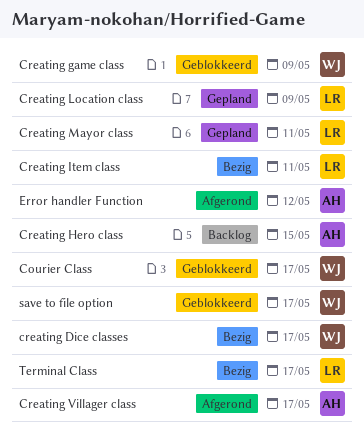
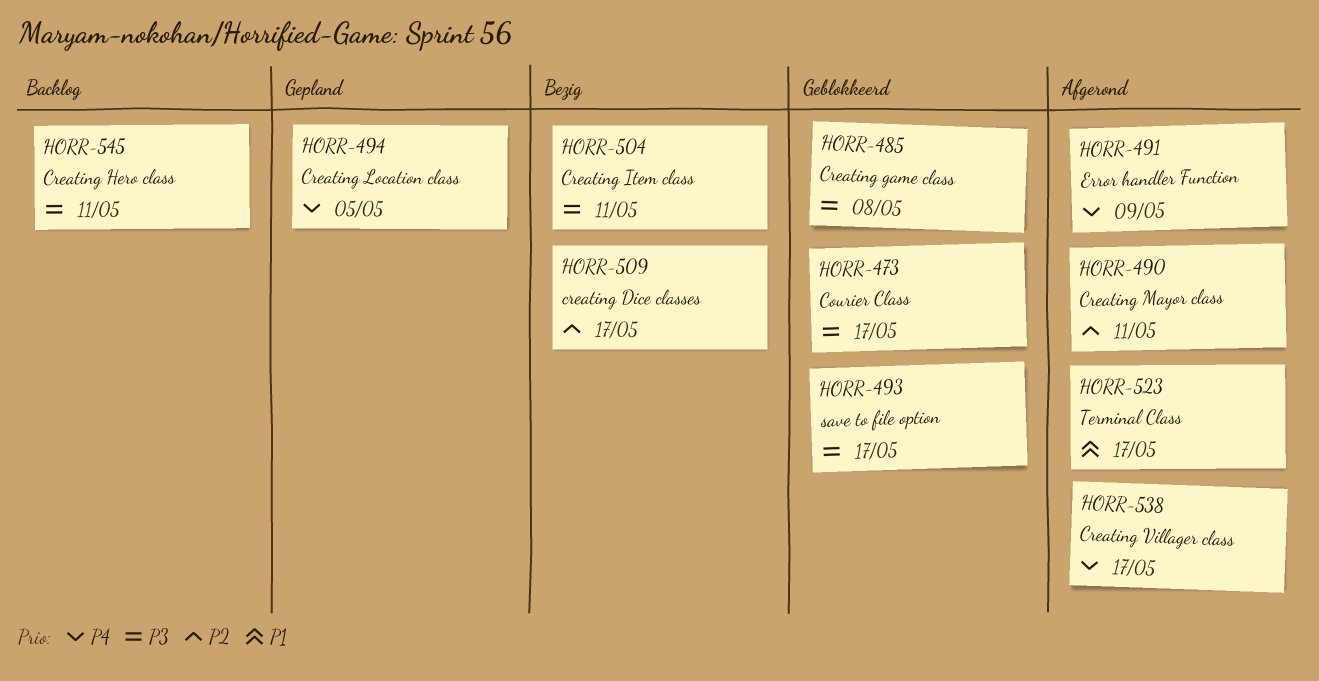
Creating game class, due: May 9 -> May 8
Creating Hero class, due: May 15 -> May 11
Creating Location class, due: May 9 -> May 5
Creating Mayor class, status: Gepland -> Afgerond
Error handler Function, due: May 12 -> May 9
Terminal Class, status: Bezig -> Afgerond

